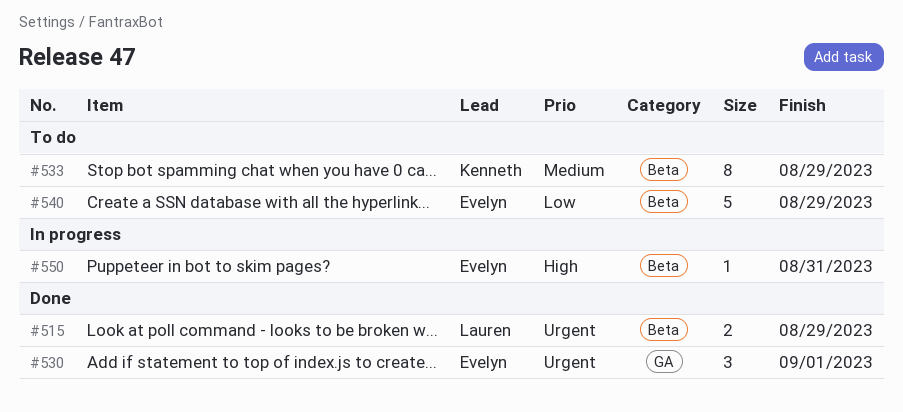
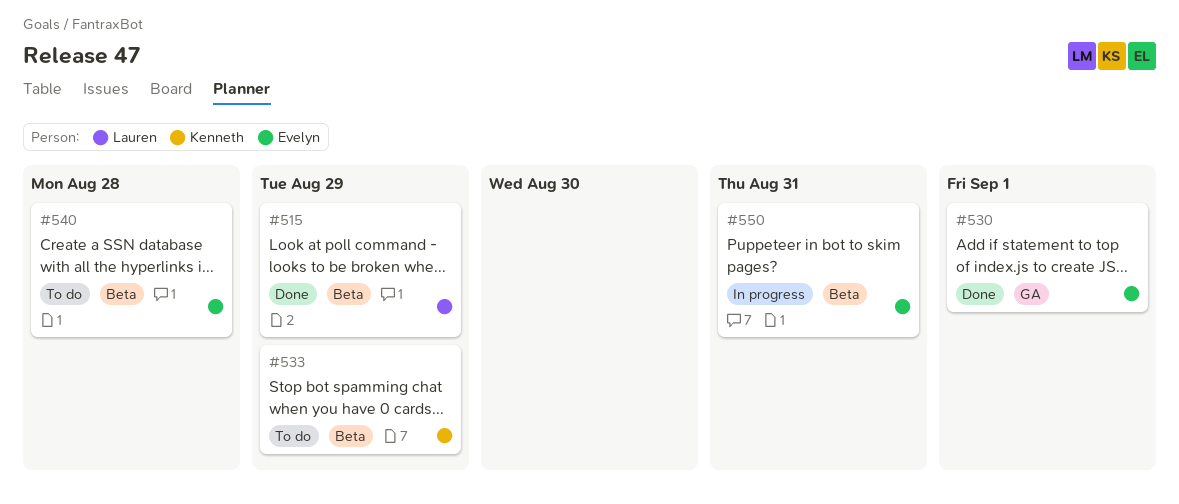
#540, due: Aug 29 -> Aug 28

